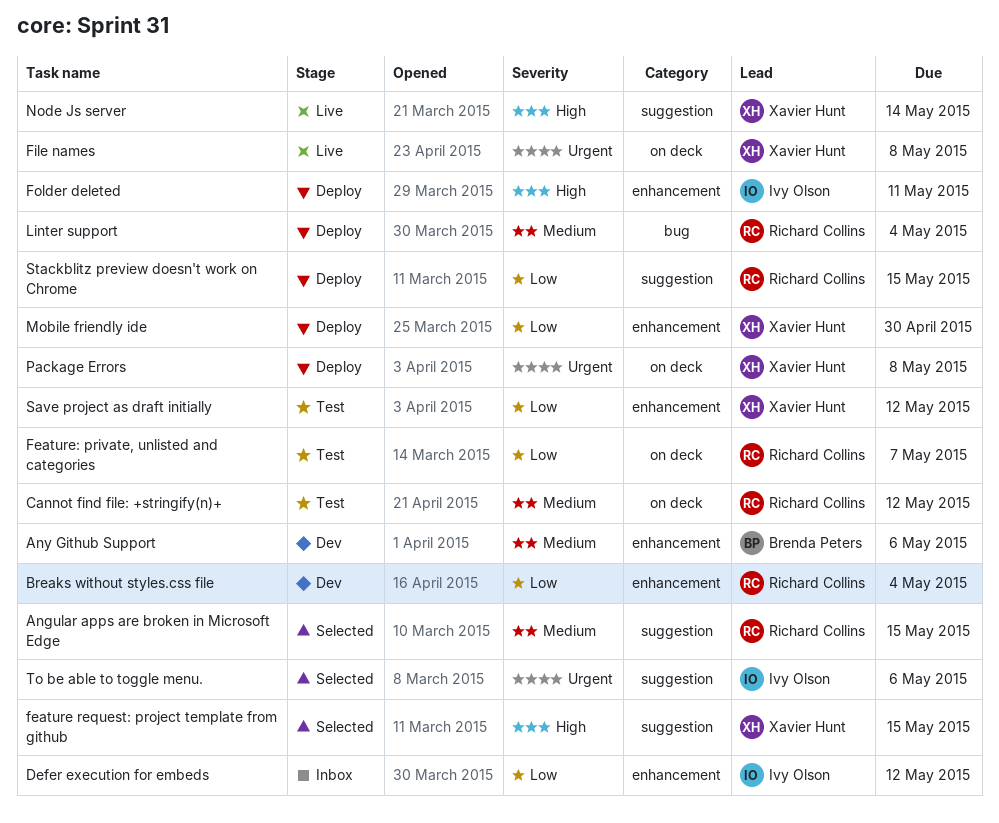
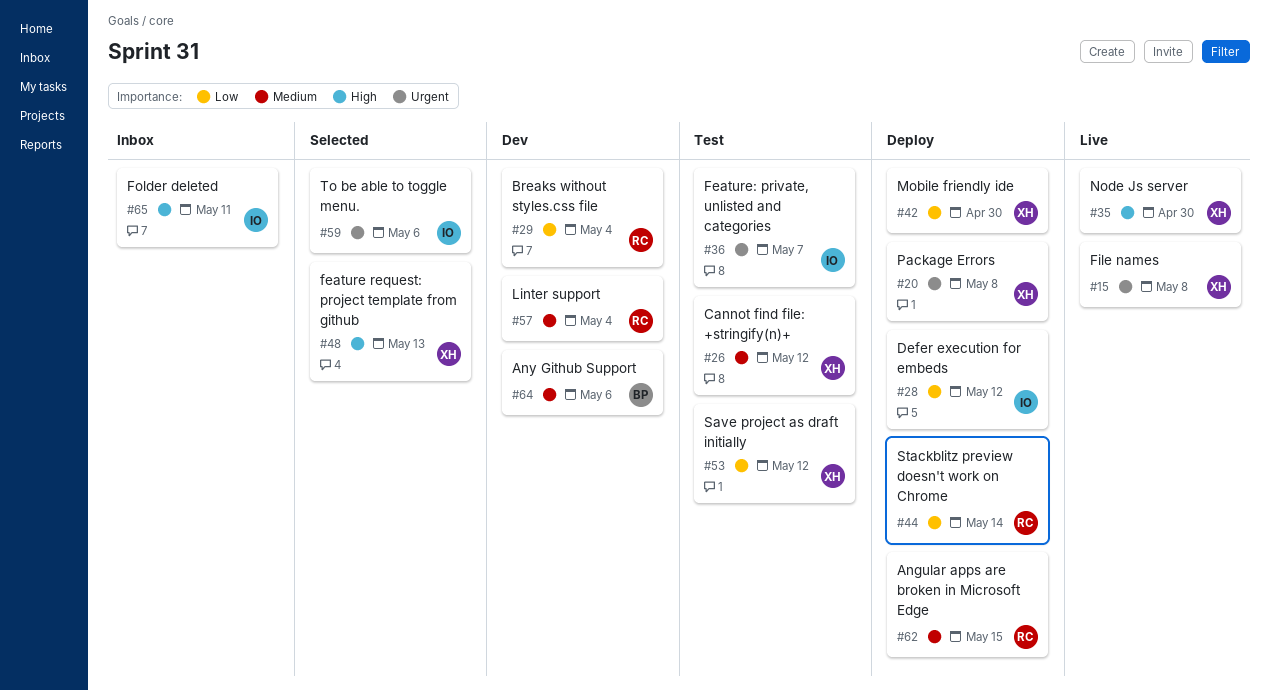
Angular apps are broken in Microsoft Edge, status: Selected -> Deploy
Cannot find file: +stringify(n)+, owner: Richard Collins -> Xavier Hunt
Defer execution for embeds, status: Inbox -> Deploy
feature request: project template from github, due: May 15 -> May 13
Feature: private, unlisted and categories, owner: Richard Collins -> Ivy Olson
Feature: private, unlisted and categories, priority: Low -> Urgent
Folder deleted, status: Deploy -> Inbox
Linter support, status: Deploy -> Dev
Node Js server, due: May 14 -> Apr 30
Stackblitz preview doesn't work on Chrome, due: May 15 -> May 14

